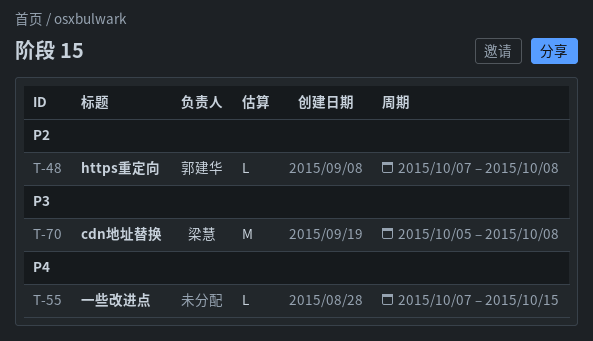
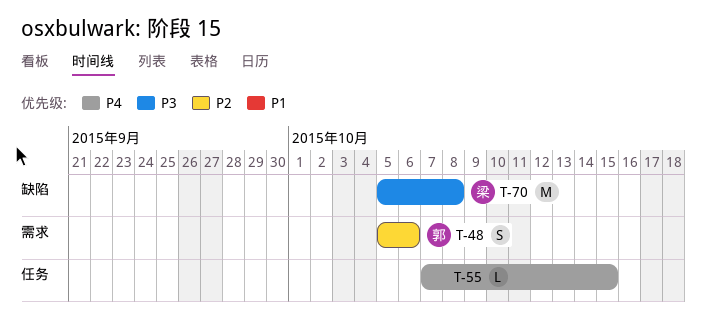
T-48, estimate: L -> S
T-48, start: Oct 7 -> Oct 5
T-48, due: Oct 8 -> Oct 6

